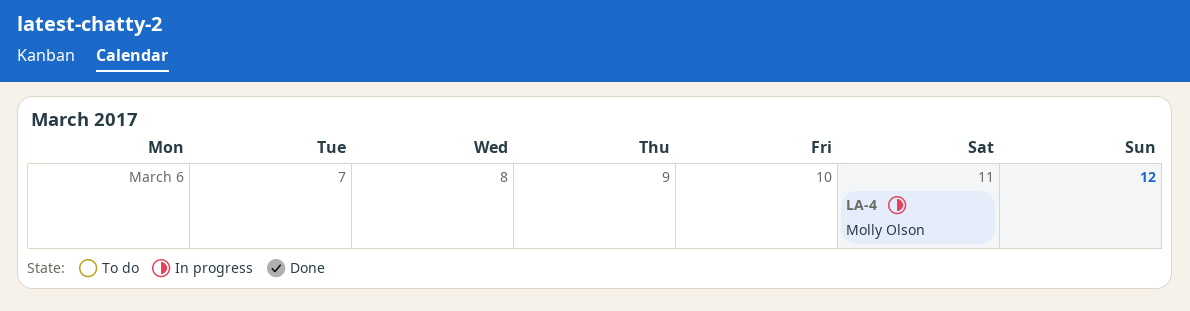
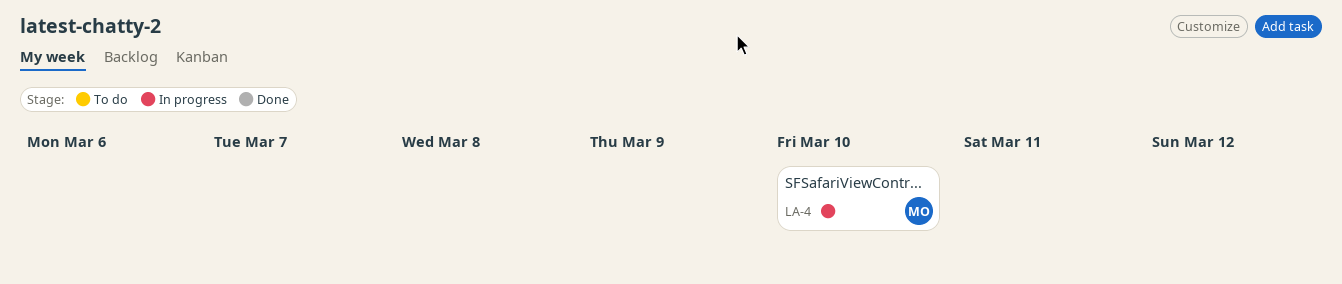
LA-4, due: Mar 11 -> Mar 10

